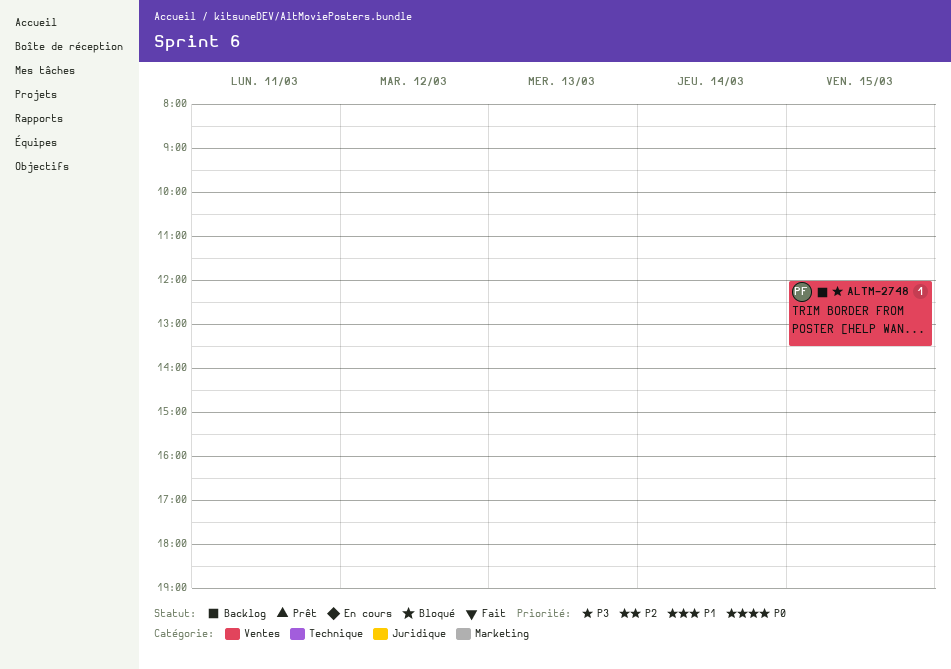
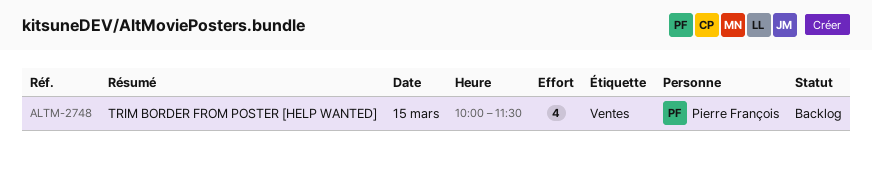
ALTM-2748, estimate: 1 -> 4
ALTM-2748, begins: 12:00 -> 10:00
ALTM-2748, ends: 13:30 -> 11:30

